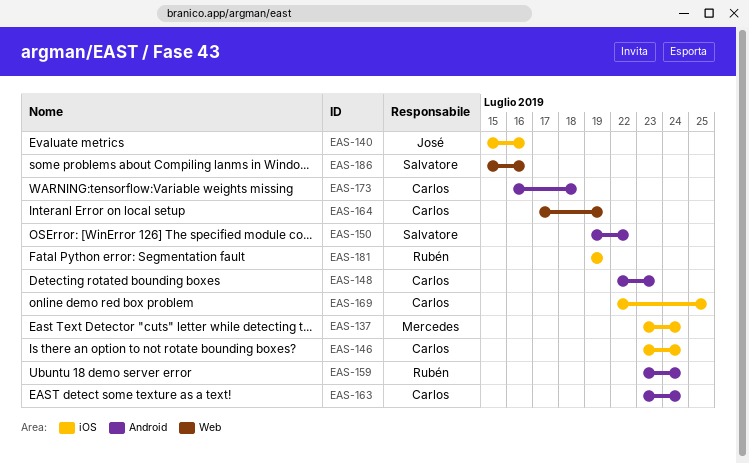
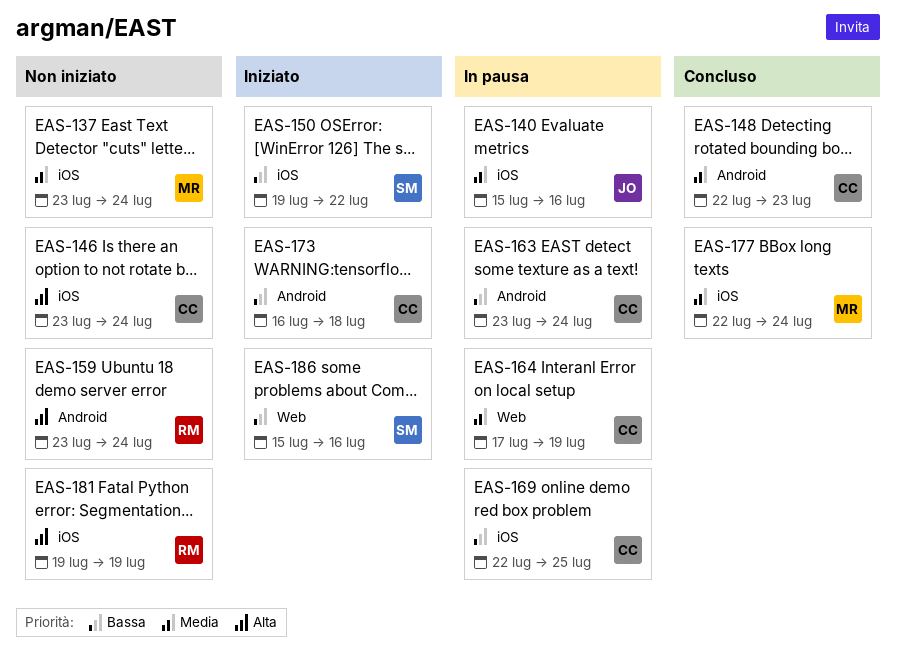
EAS-150, label: Android -> iOS
EAS-177: none -> present

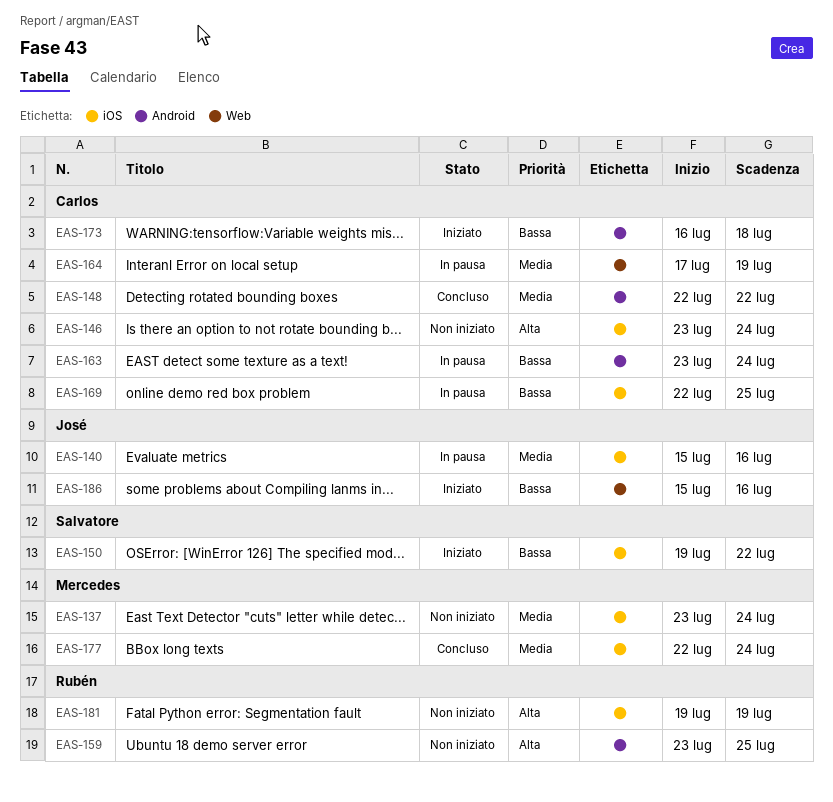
EAS-148, due: Jul 23 -> Jul 22
EAS-159, due: Jul 24 -> Jul 25
EAS-186, owner: Salvatore -> José

